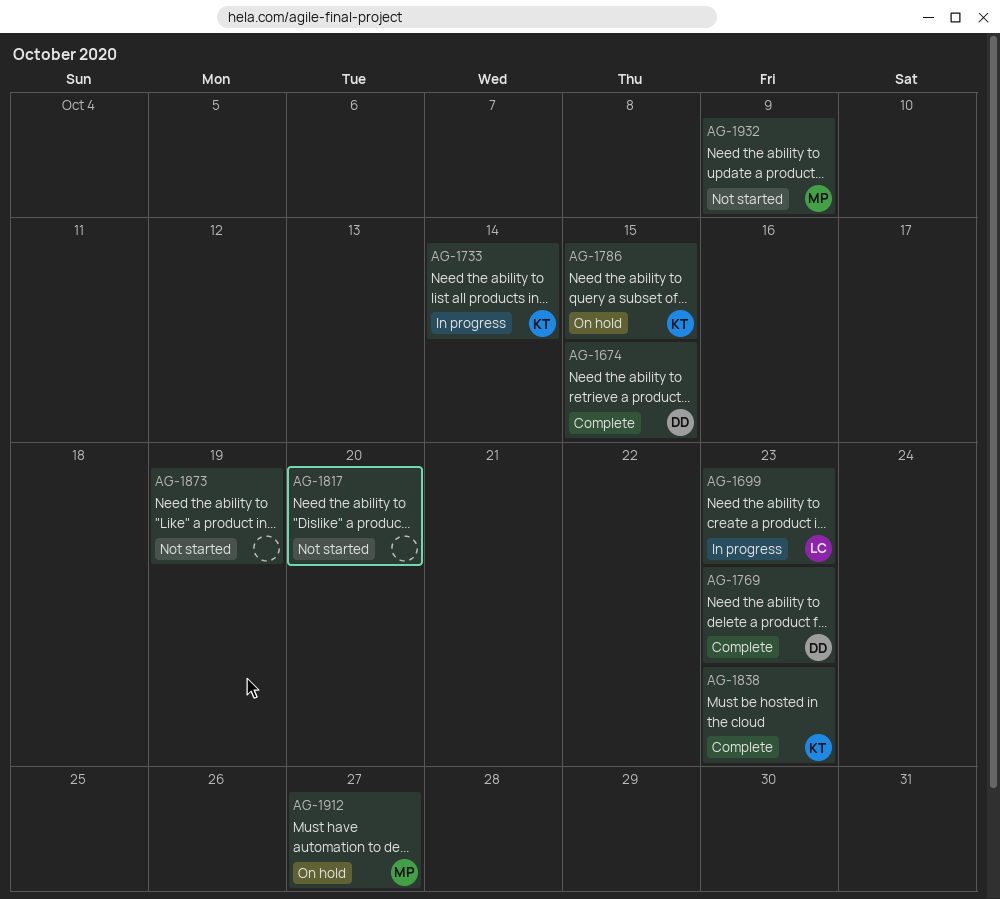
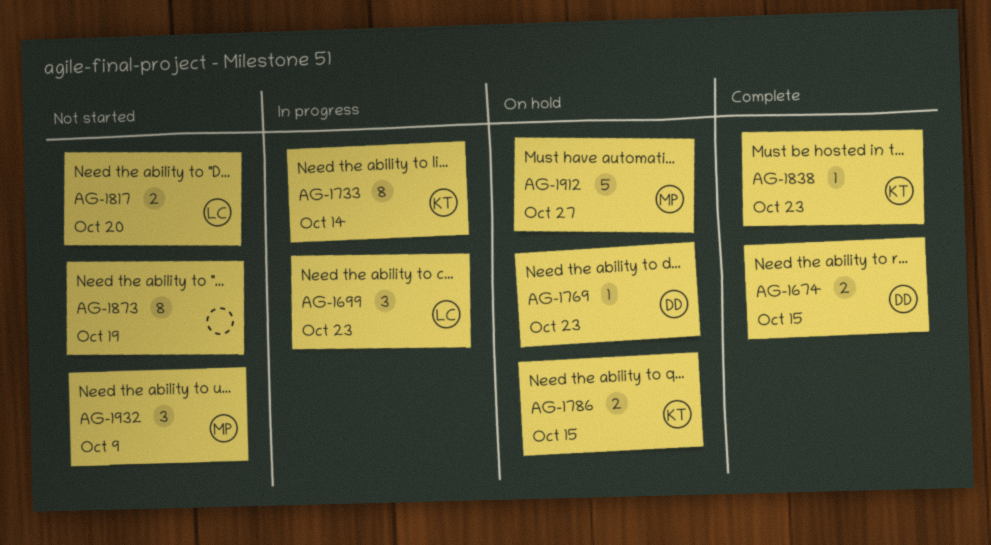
AG-1769, status: Complete -> On hold
AG-1817, owner: none -> LC

